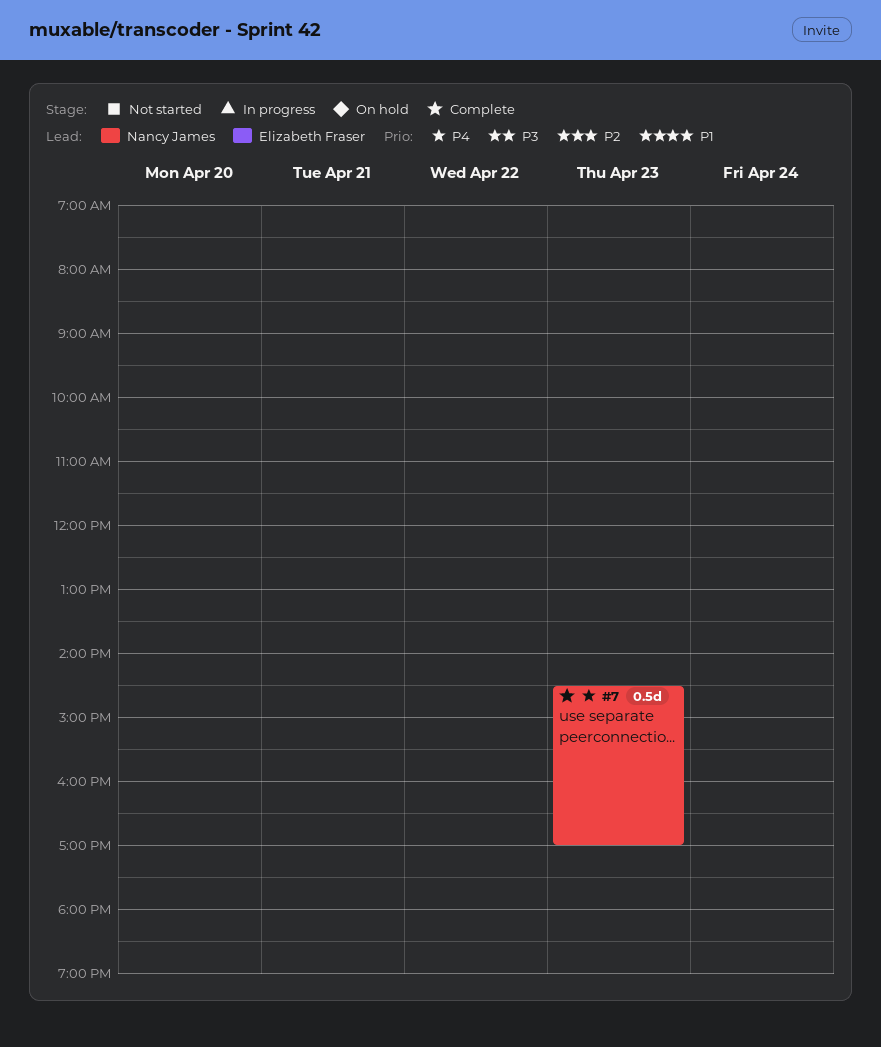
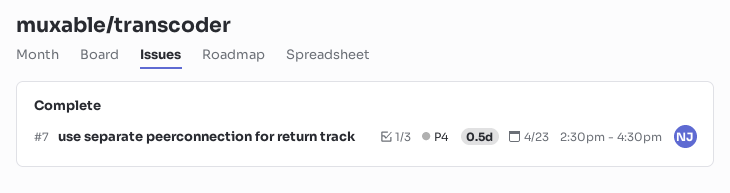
#7, ends: 17:00 -> 16:30

